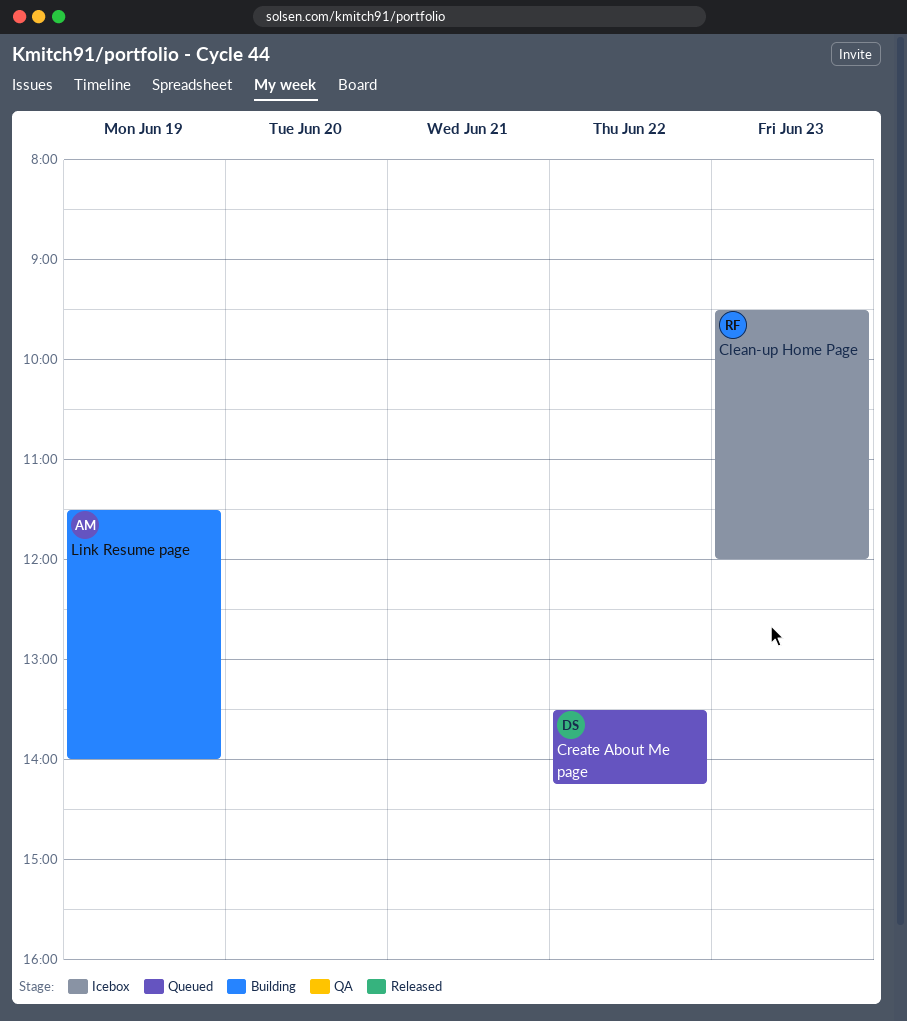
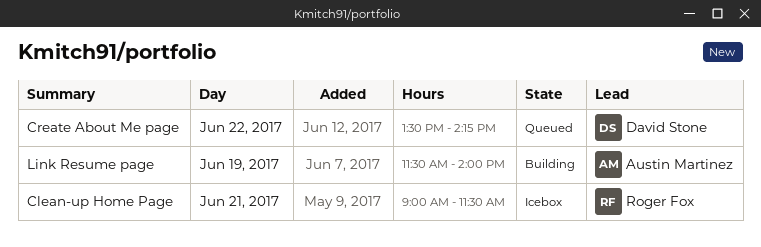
Clean-up Home Page, day: Jun 23 -> Jun 21
Clean-up Home Page, begins: 09:30 -> 09:00
Clean-up Home Page, ends: 12:00 -> 11:30

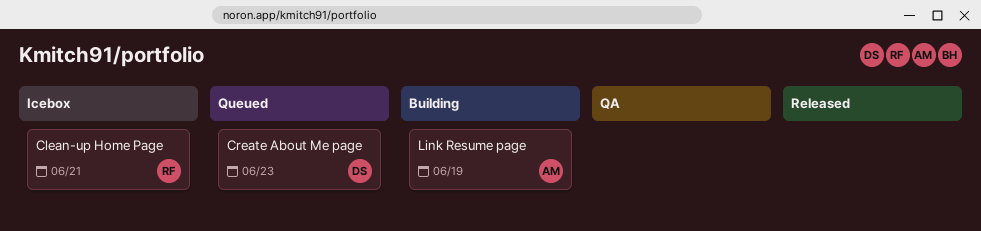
Create About Me page, day: Jun 22 -> Jun 23

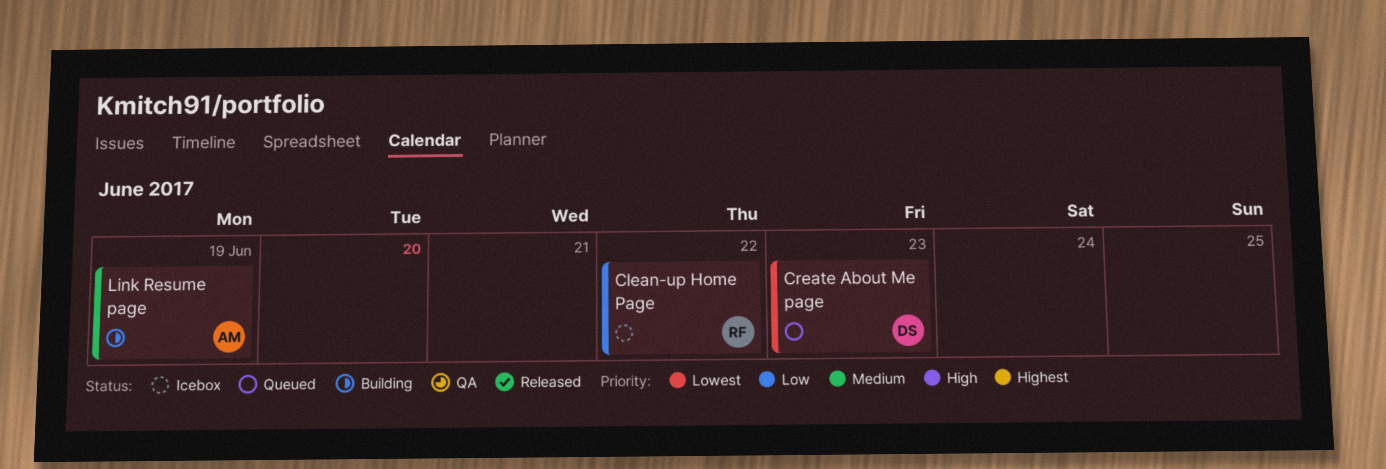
Clean-up Home Page, day: Jun 21 -> Jun 22

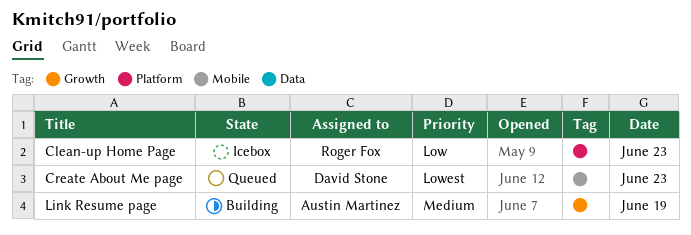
Clean-up Home Page, day: Jun 22 -> Jun 23

